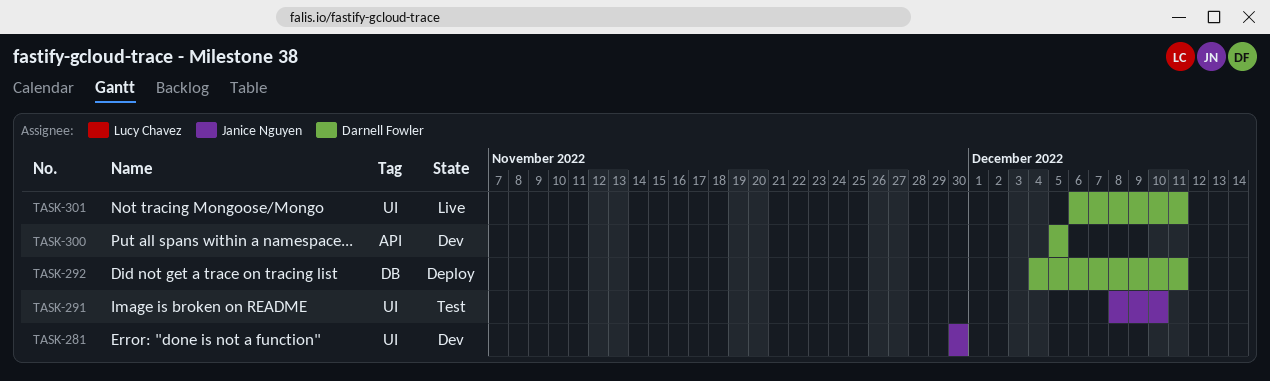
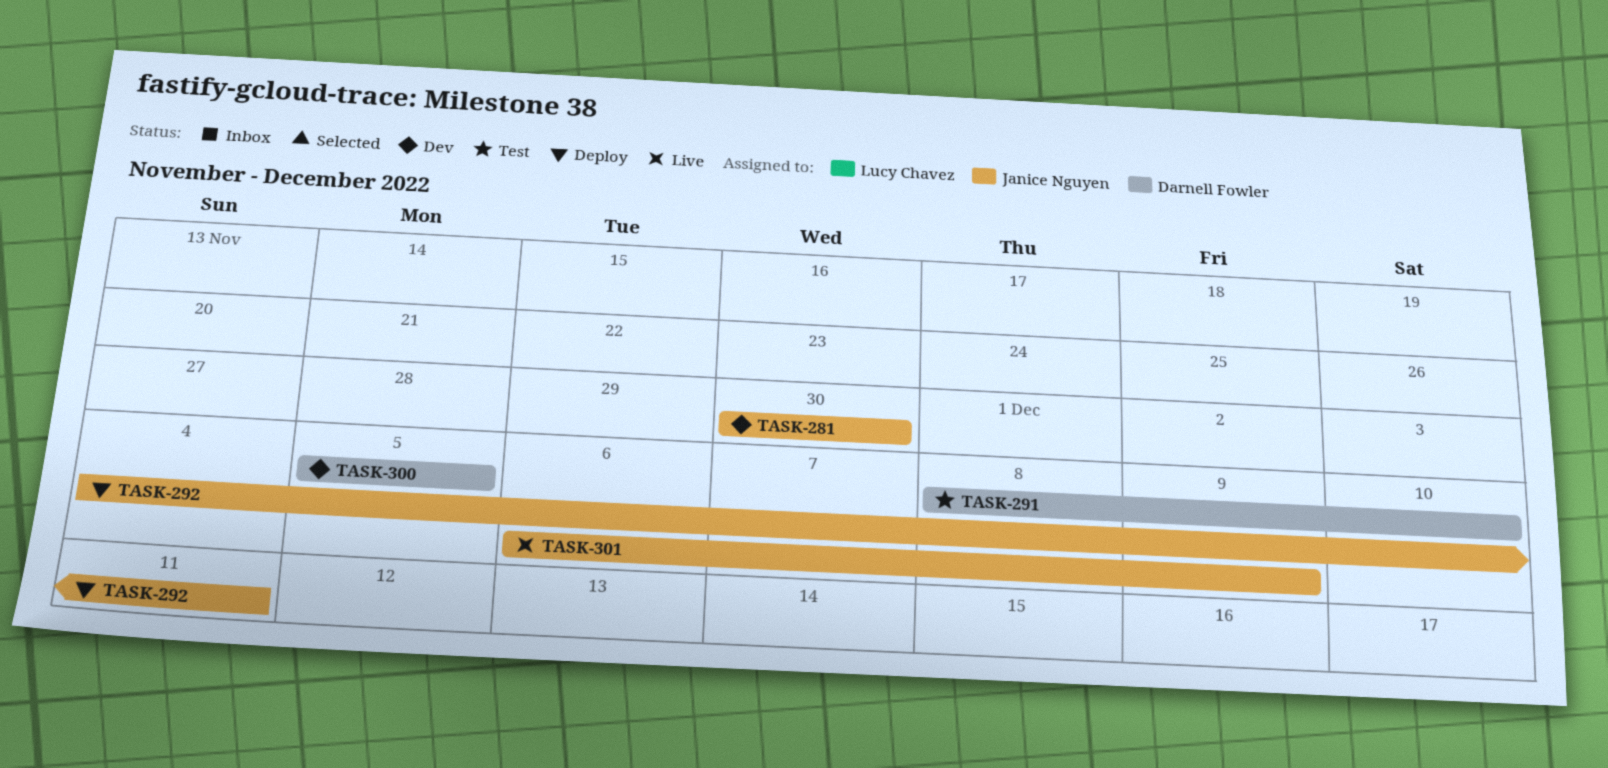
TASK-291, owner: Janice Nguyen -> Darnell Fowler
TASK-292, owner: Darnell Fowler -> Janice Nguyen
TASK-301, owner: Darnell Fowler -> Janice Nguyen
TASK-301, due: Dec 11 -> Dec 9

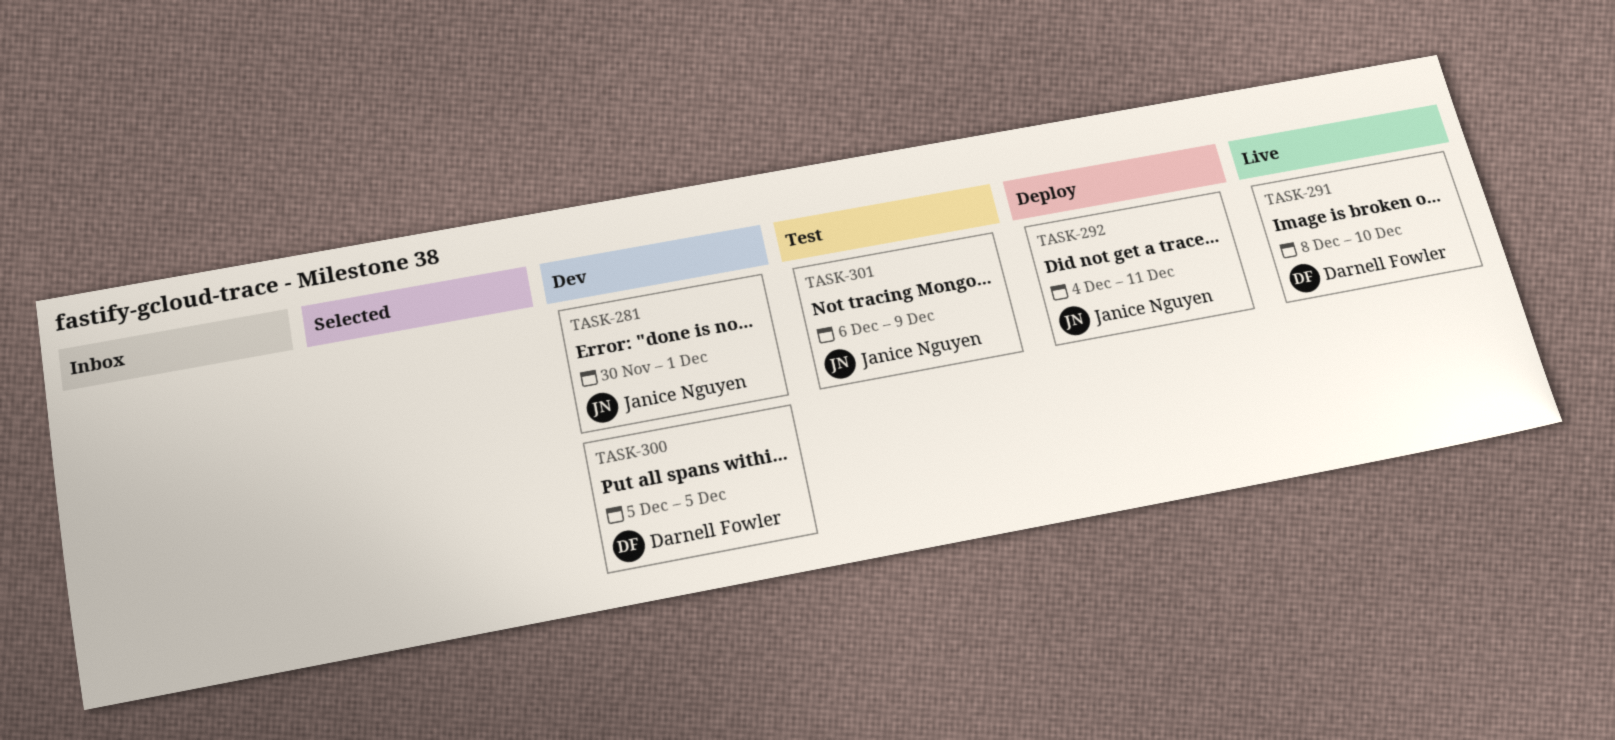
TASK-281, due: Nov 30 -> Dec 1
TASK-291, status: Test -> Live
TASK-301, status: Live -> Test

